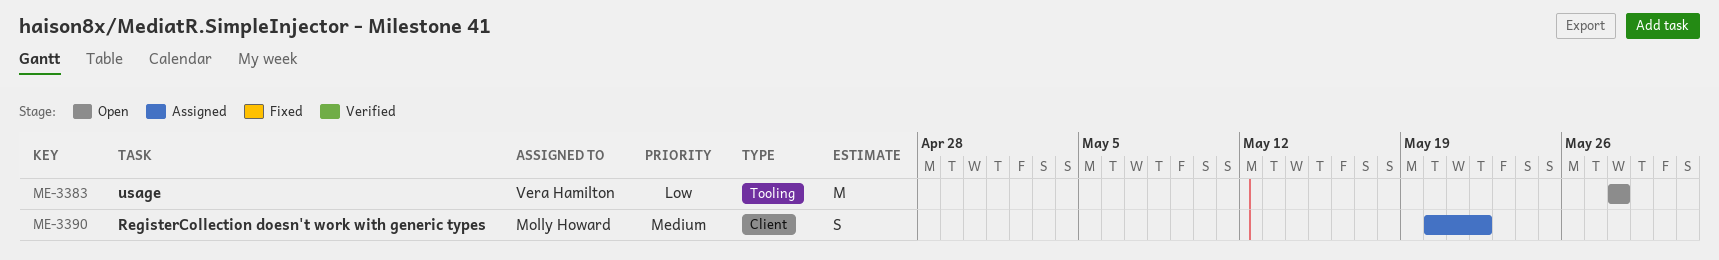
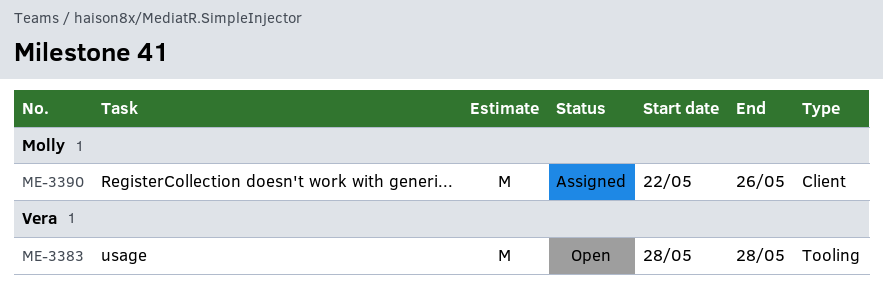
ME-3390, estimate: S -> M
ME-3390, start: May 20 -> May 22
ME-3390, due: May 22 -> May 26

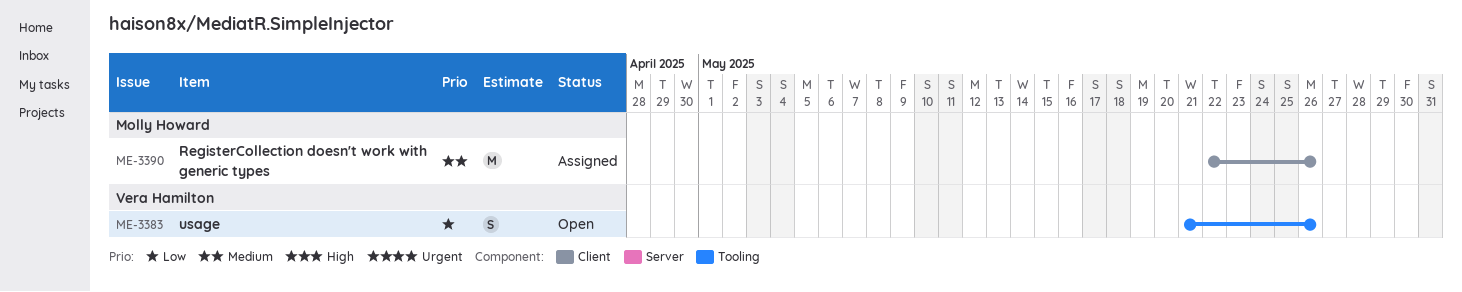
ME-3383, estimate: M -> S
ME-3383, start: May 28 -> May 21
ME-3383, due: May 28 -> May 26

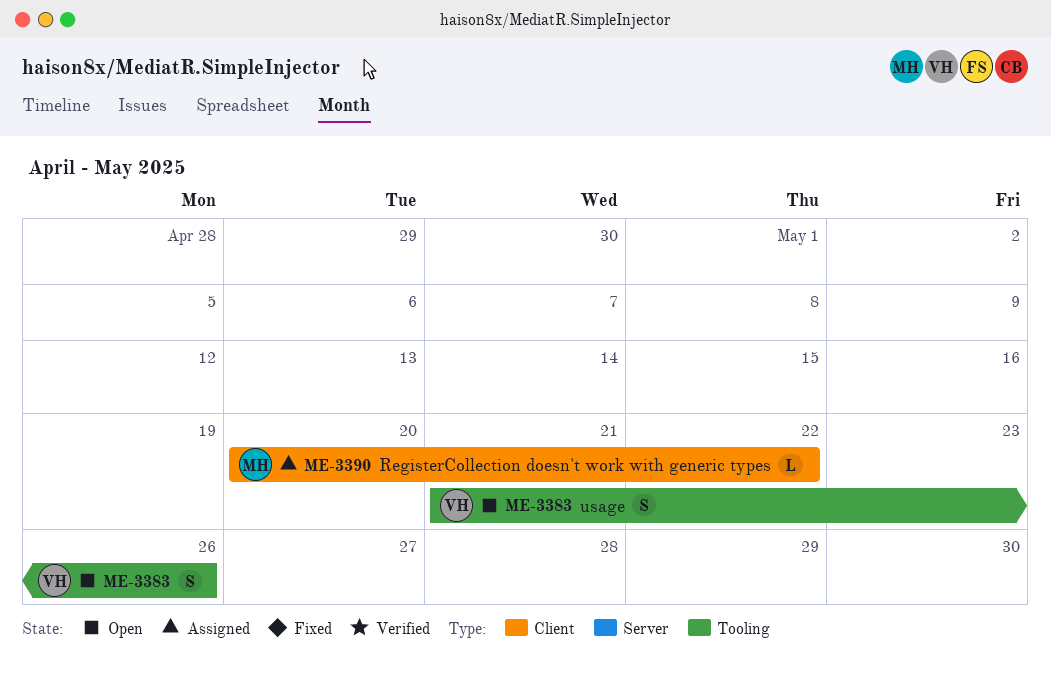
ME-3390, estimate: M -> L
ME-3390, start: May 22 -> May 20
ME-3390, due: May 26 -> May 22

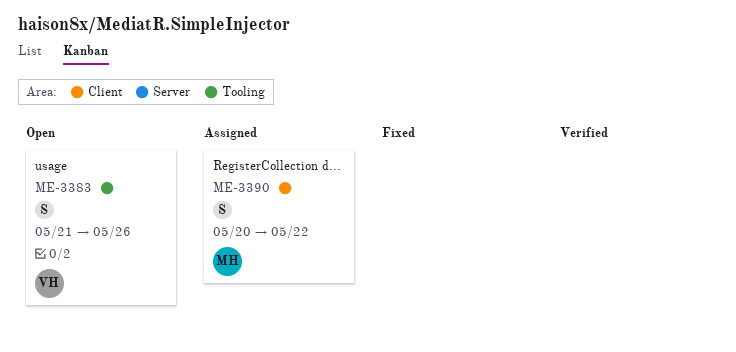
ME-3390, estimate: L -> S

